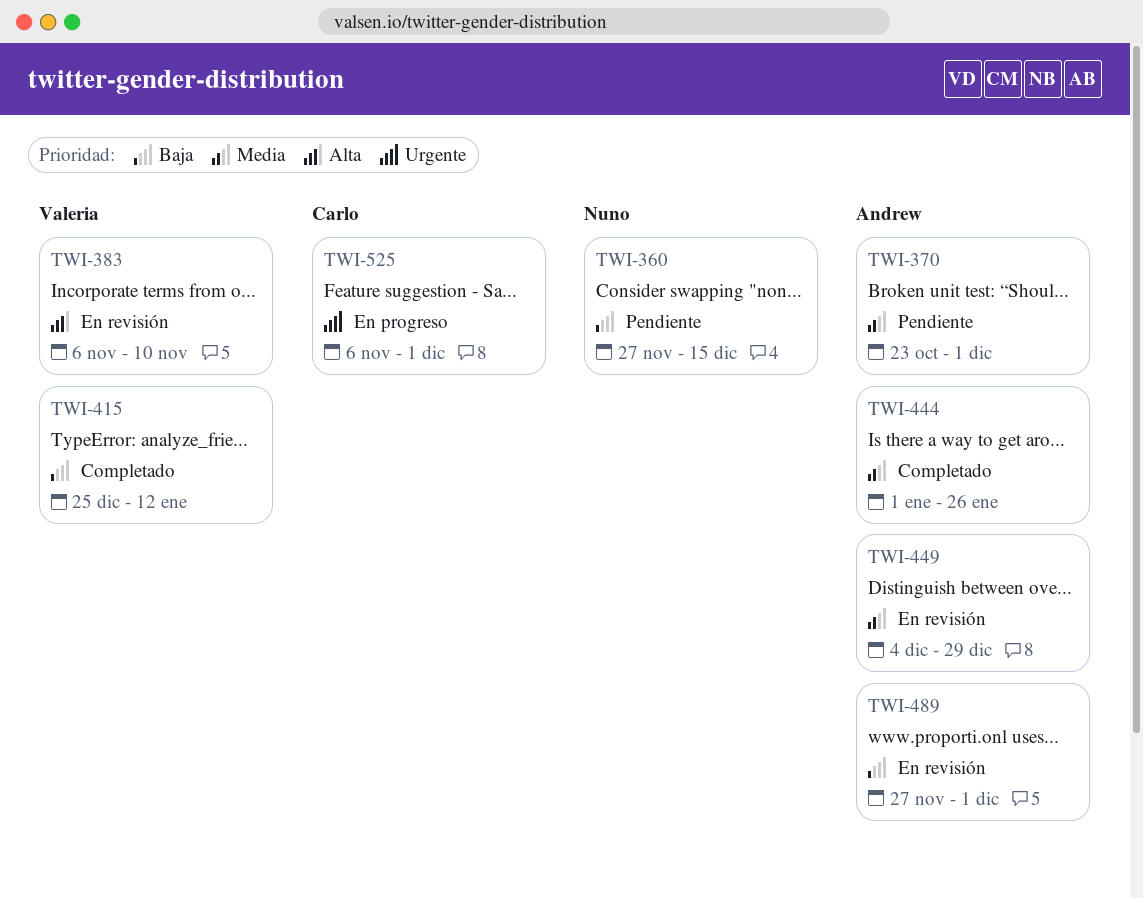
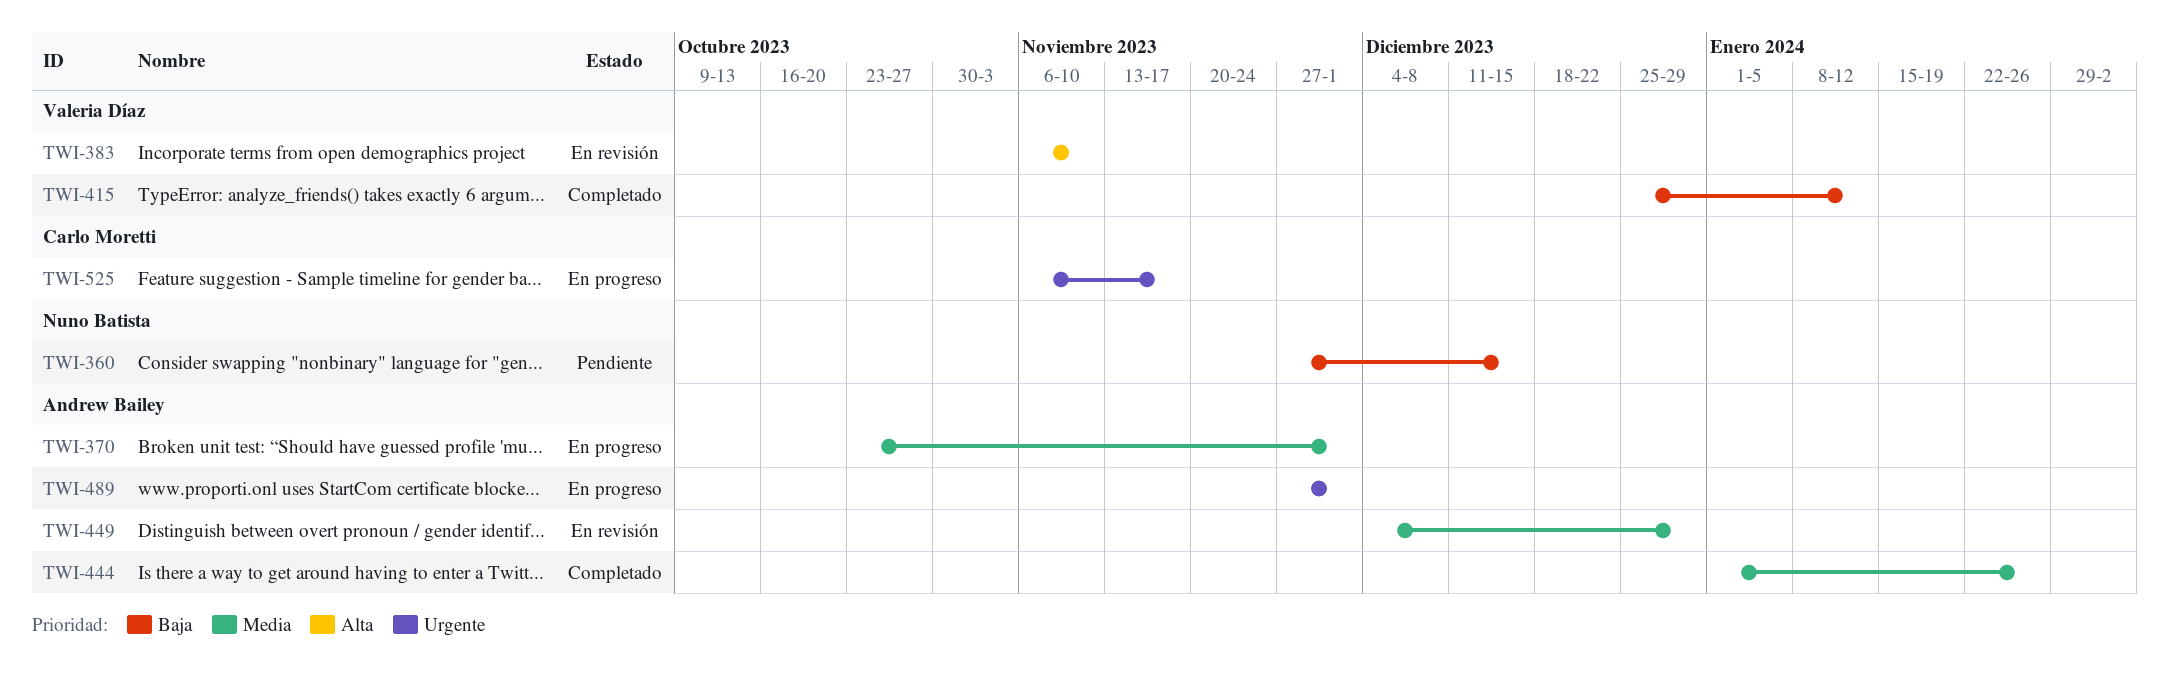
TWI-370, status: Pendiente -> En progreso
TWI-489, status: En revisión -> En progreso
TWI-489, priority: Baja -> Urgente
TWI-525, due: Dec 1 -> Nov 17

